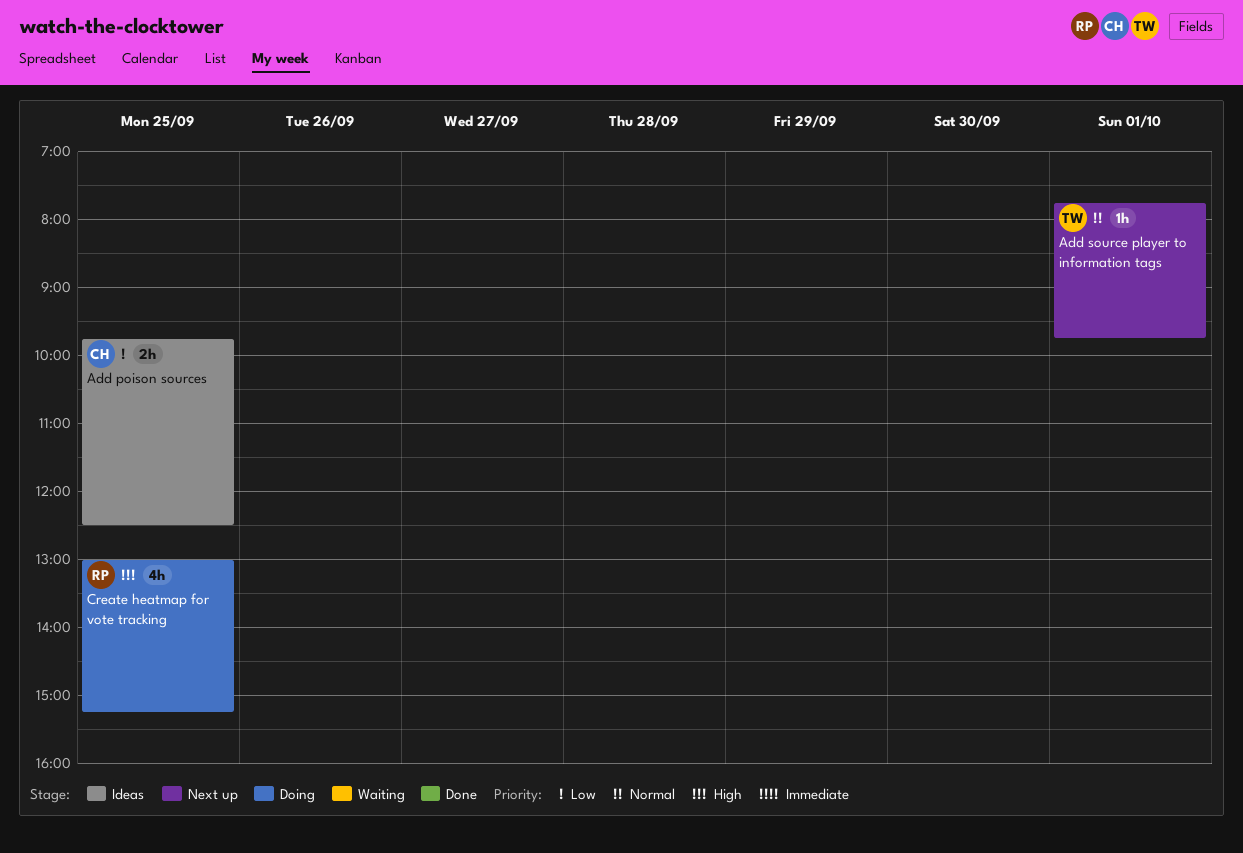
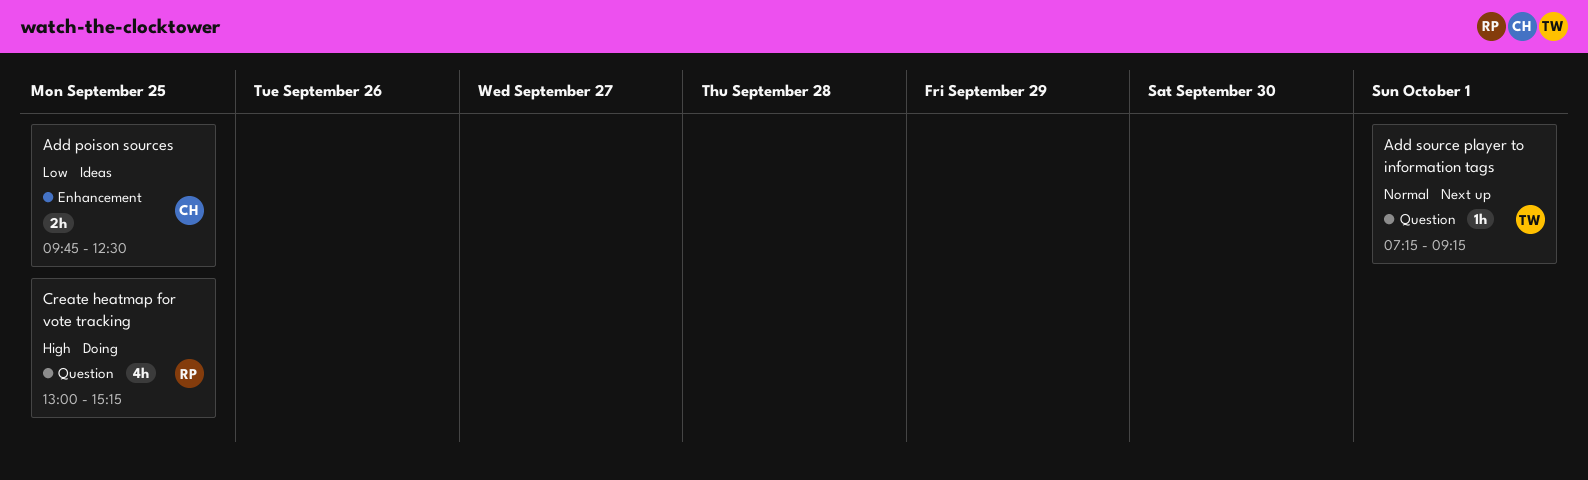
Add source player to information tags, begins: 07:45 -> 07:15
Add source player to information tags, ends: 09:45 -> 09:15

